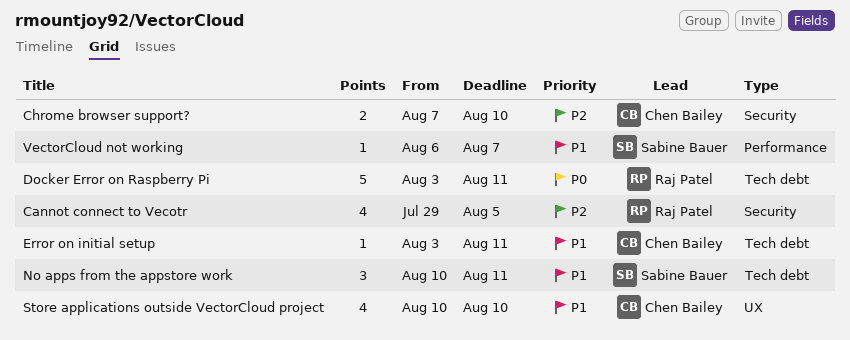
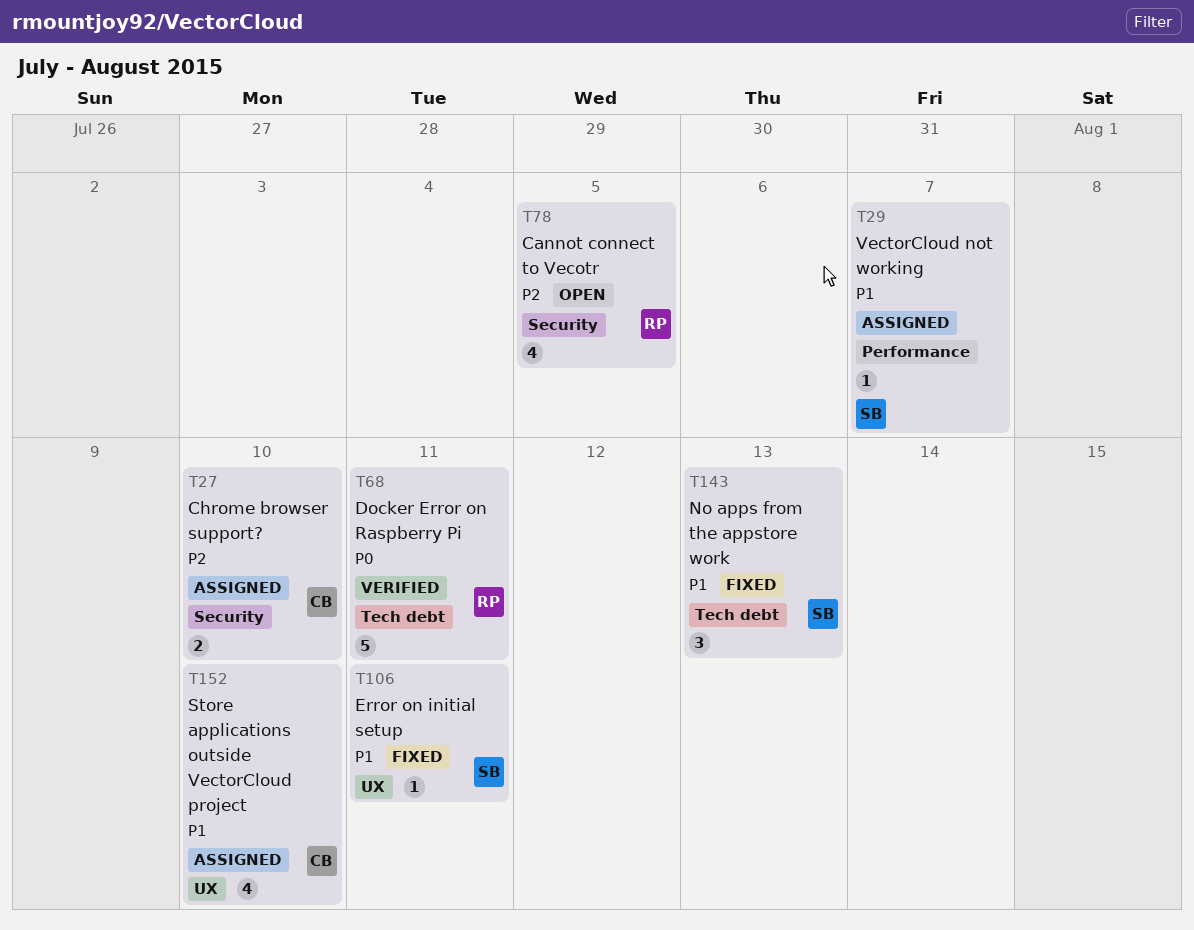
Error on initial setup, owner: Chen Bailey -> Sabine Bauer
Error on initial setup, label: Tech debt -> UX
No apps from the appstore work, due: Aug 11 -> Aug 13

